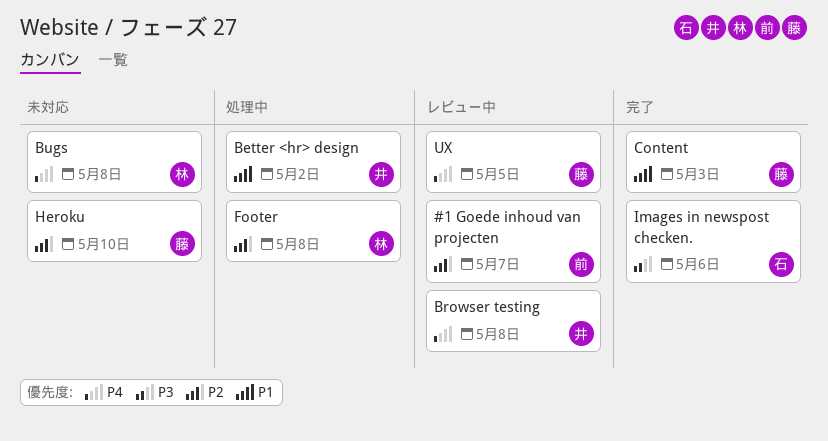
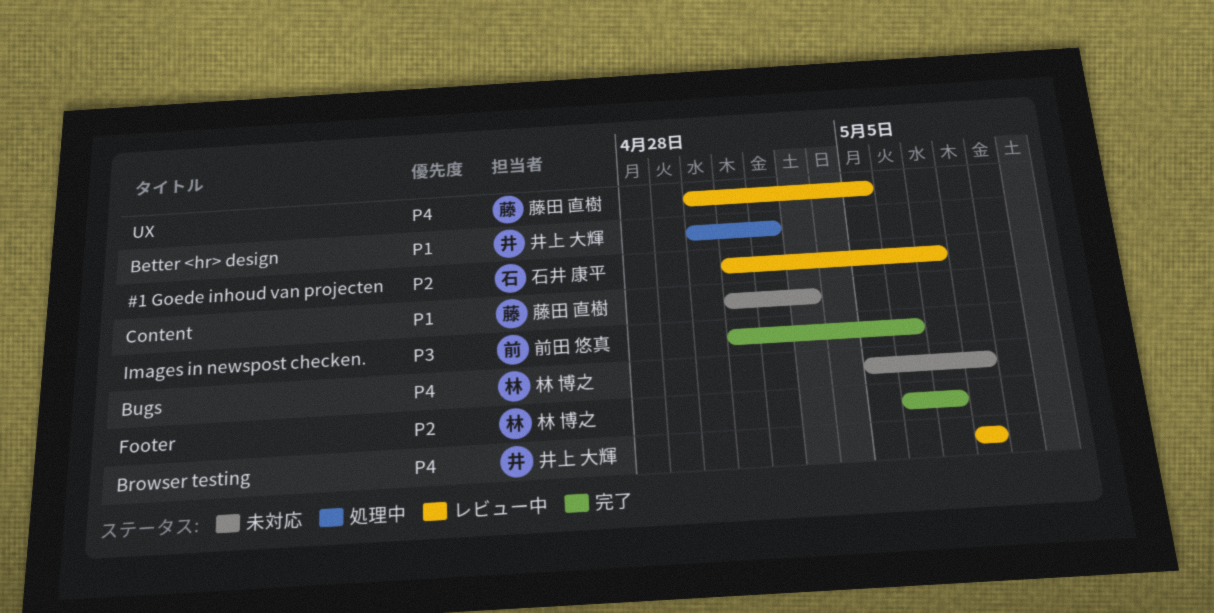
#1 Goede inhoud van projecten, owner: 前田 悠真 -> 石井 康平
Content, status: 完了 -> 未対応
Footer, status: 処理中 -> 完了
Footer, due: May 8 -> May 7
Heroku: present -> none
Images in newspost checken., owner: 石井 康平 -> 前田 悠真

